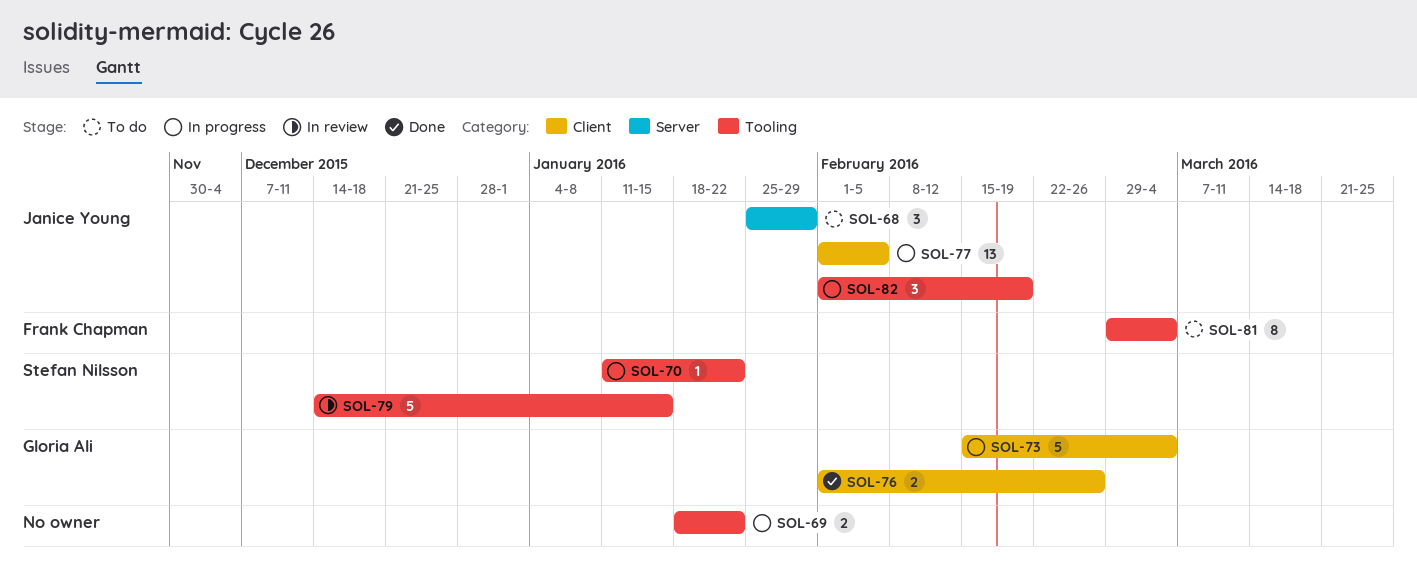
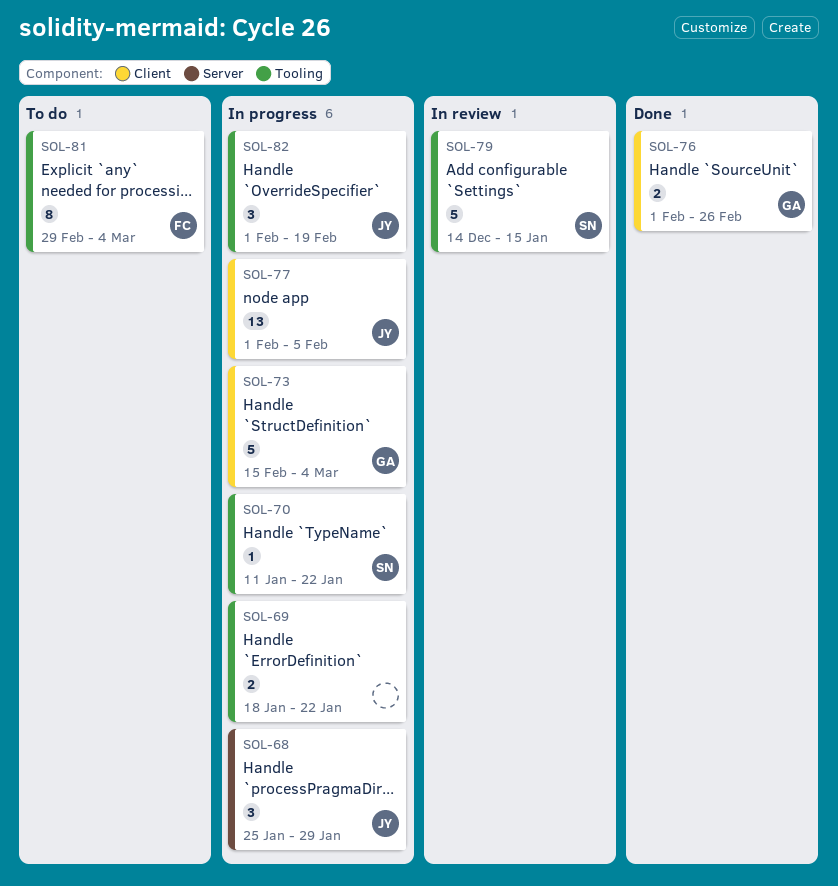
SOL-68, status: To do -> In progress

